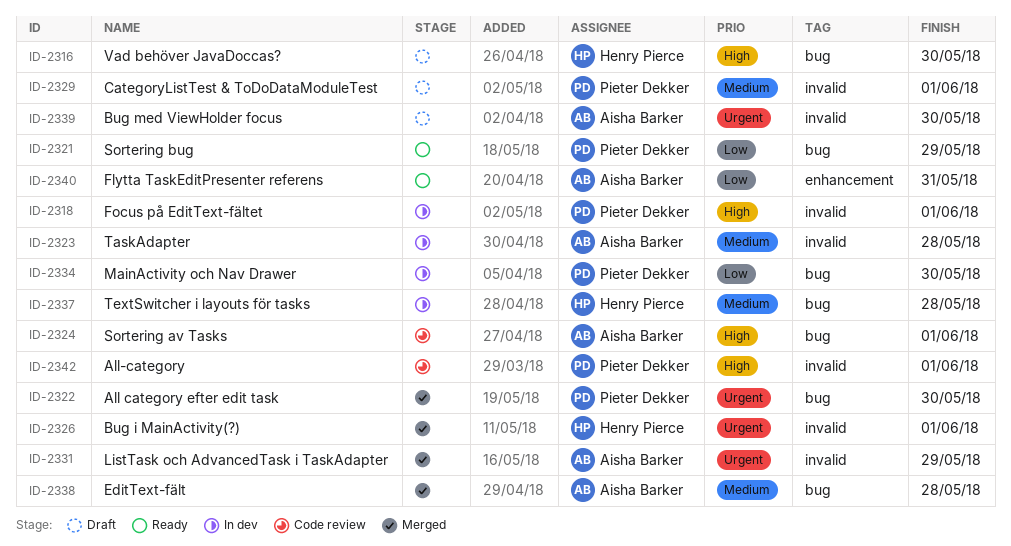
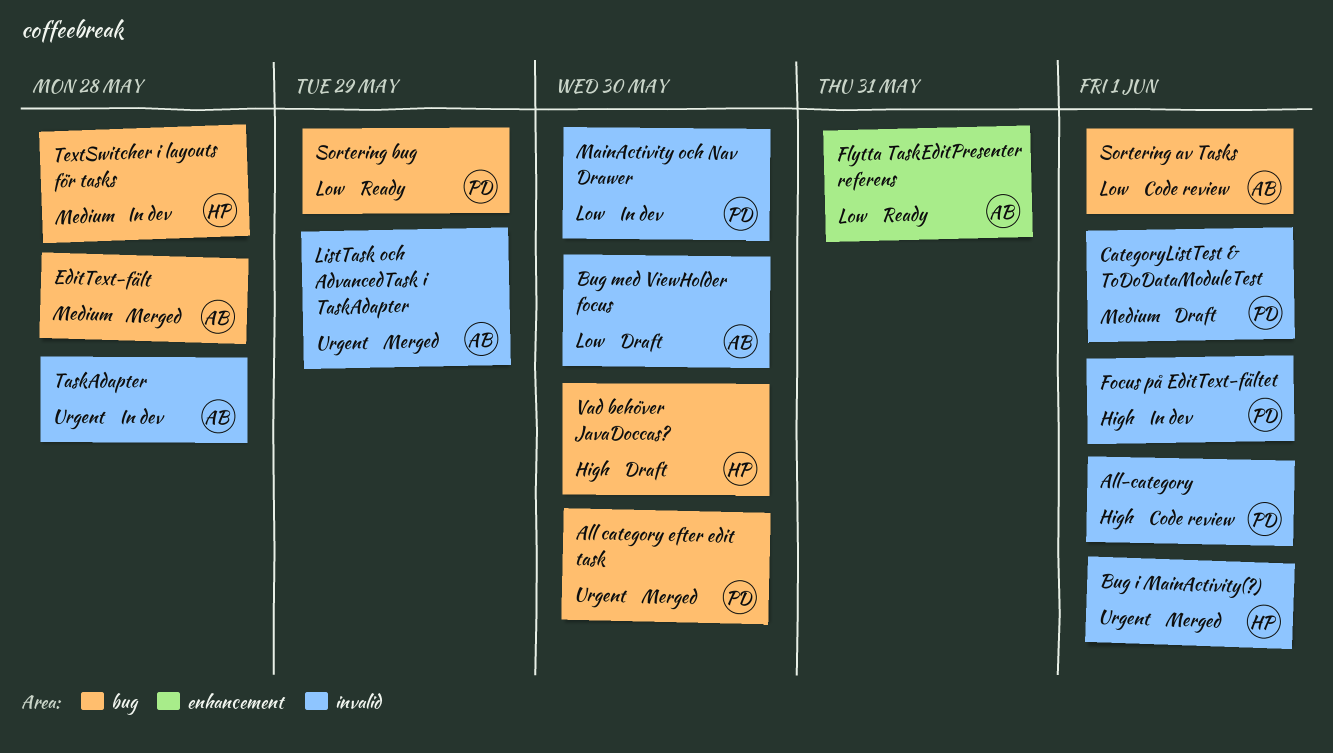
Bug med ViewHolder focus, priority: Urgent -> Low
MainActivity och Nav Drawer, label: bug -> invalid
Sortering av Tasks, priority: High -> Low
TaskAdapter, priority: Medium -> Urgent

